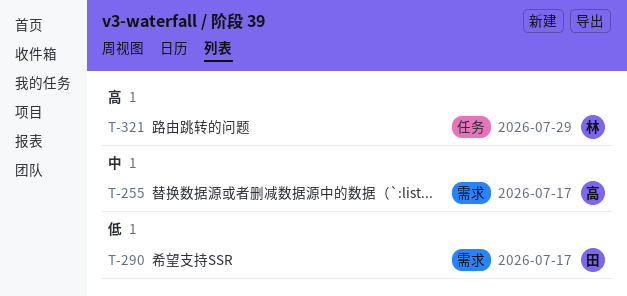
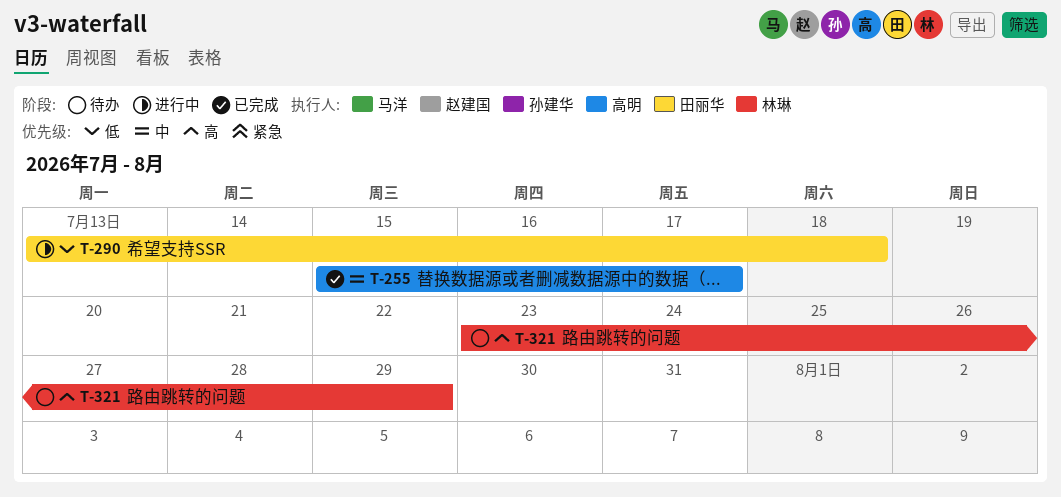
T-290, due: Jul 17 -> Jul 18

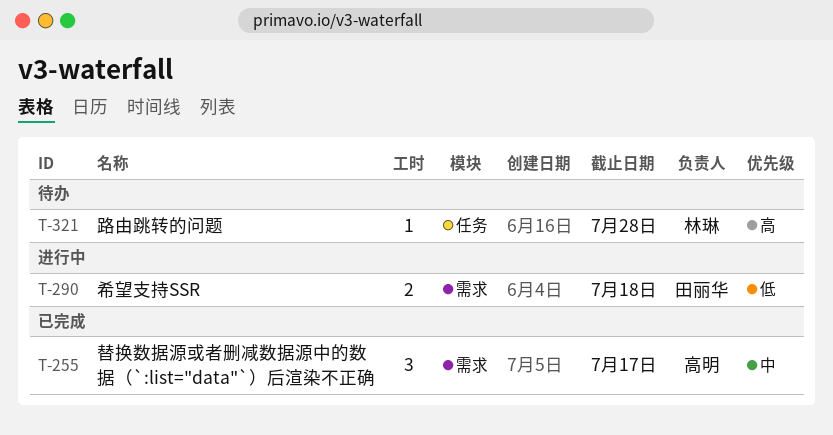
T-321, due: Jul 29 -> Jul 28

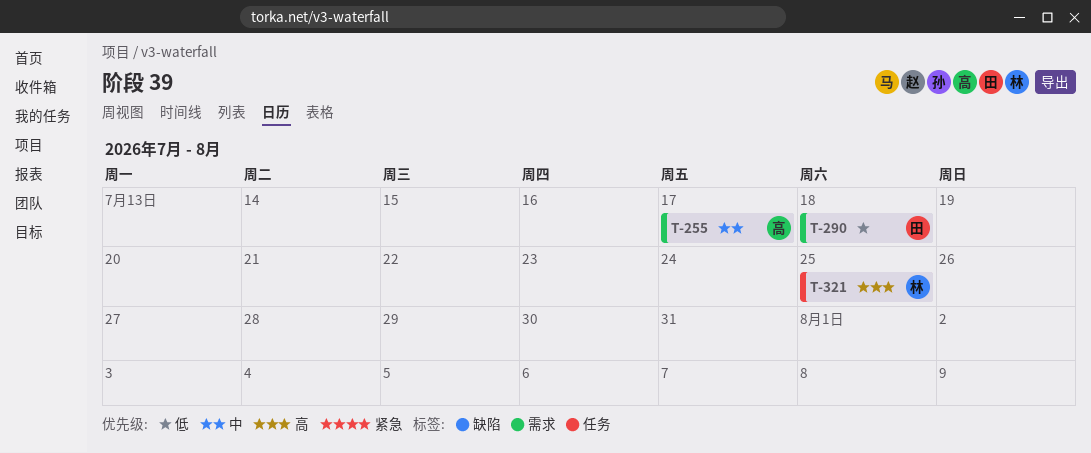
T-321, due: Jul 28 -> Jul 25

